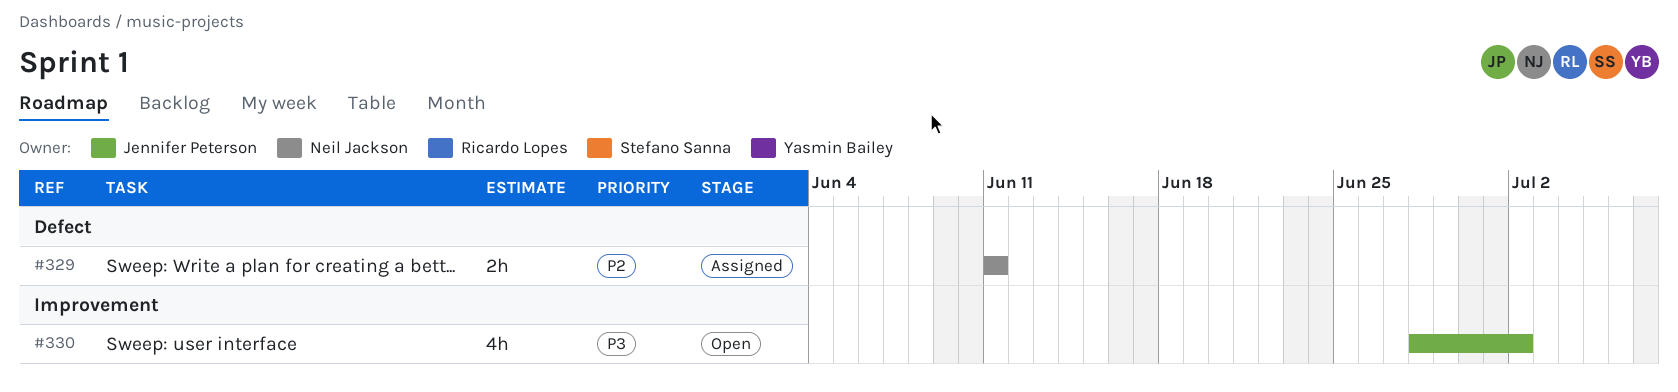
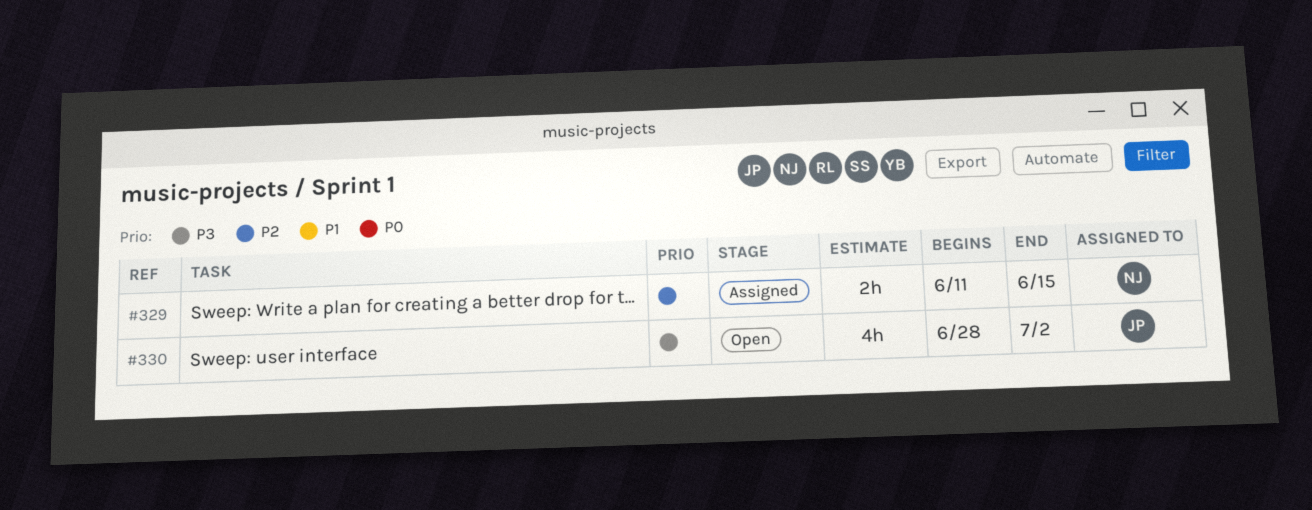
#329, due: Jun 11 -> Jun 15

